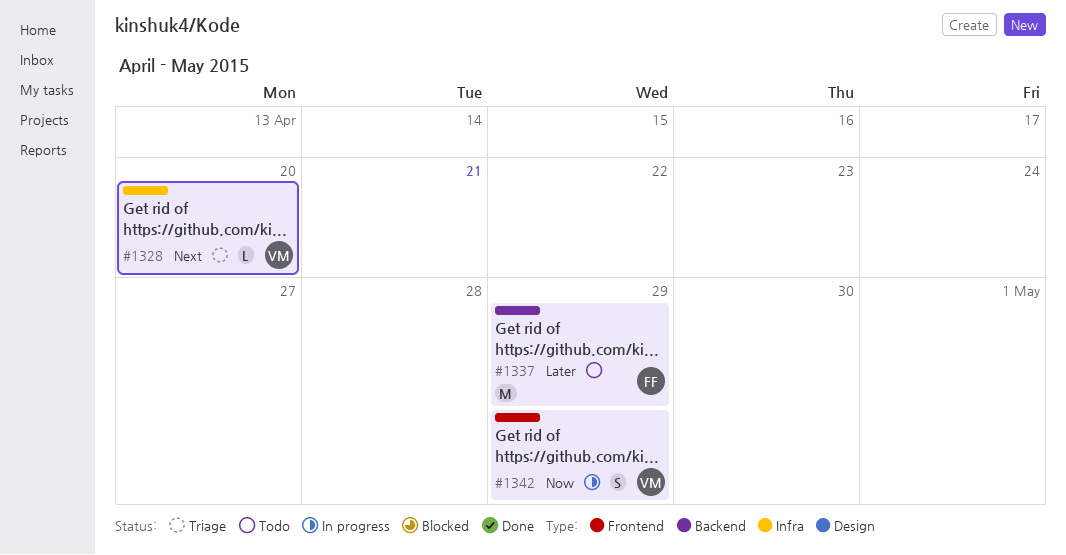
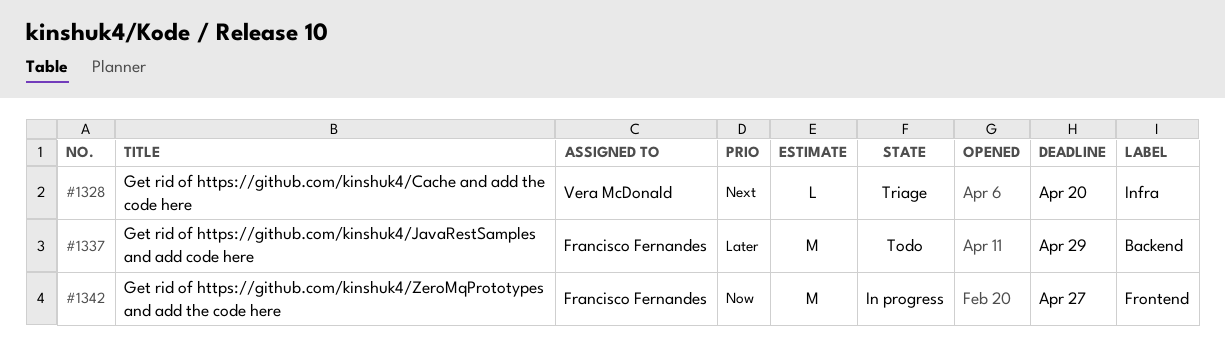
#1342, owner: Vera McDonald -> Francisco Fernandes
#1342, estimate: S -> M
#1342, due: Apr 29 -> Apr 27

